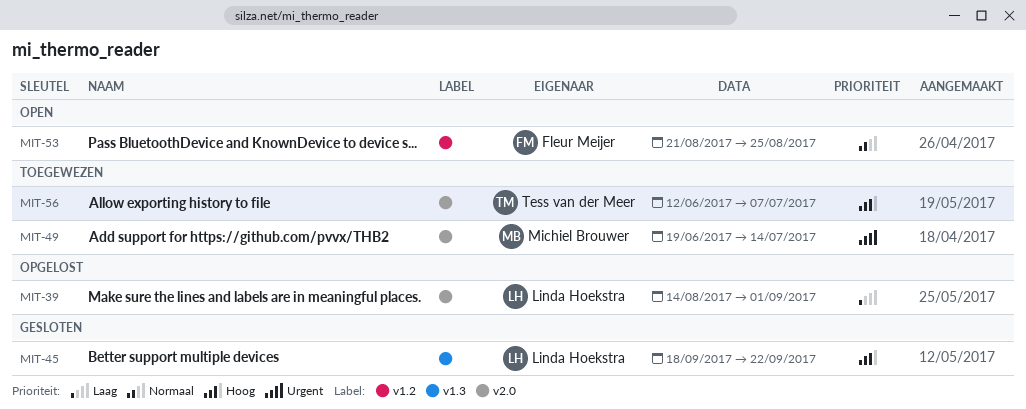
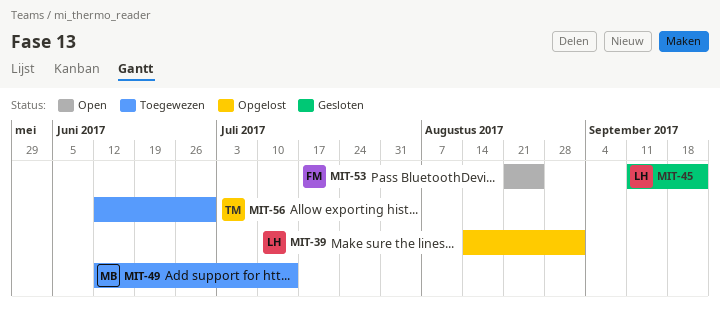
MIT-45, start: Sep 18 -> Sep 11
MIT-49, start: Jun 19 -> Jun 12
MIT-56, due: Jul 7 -> Jun 30

